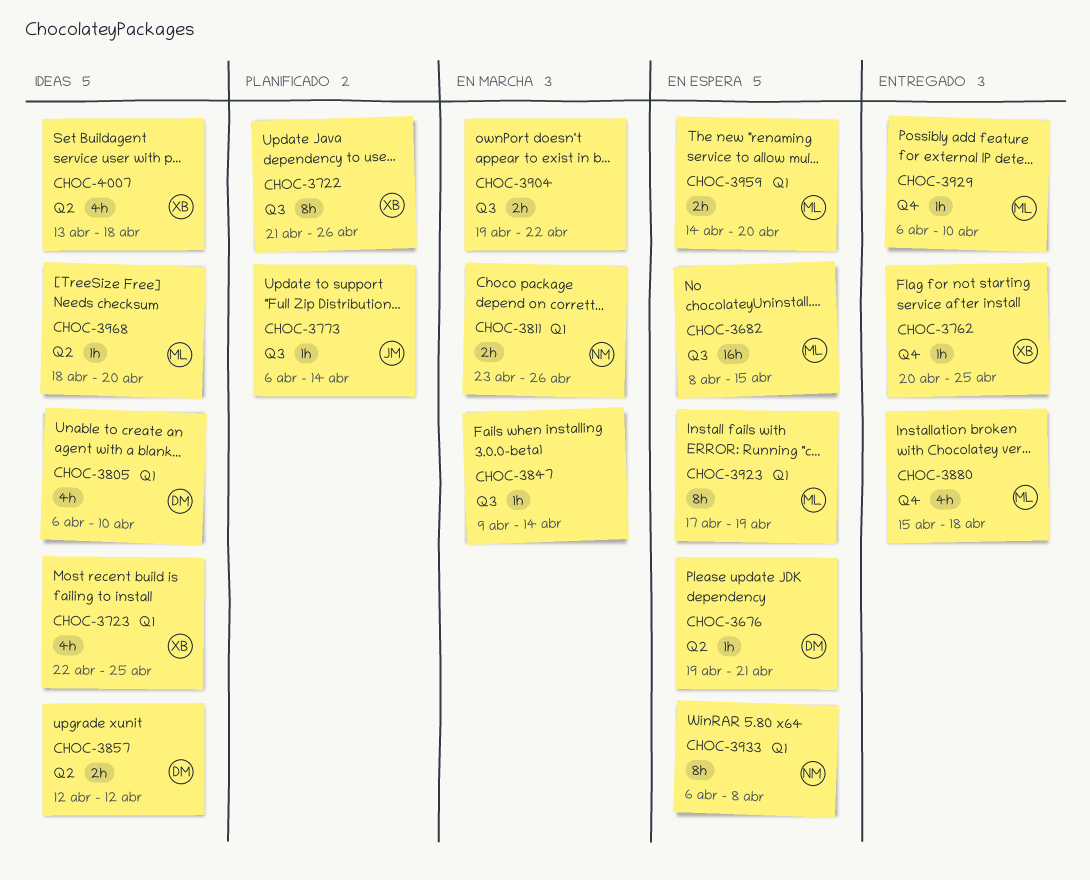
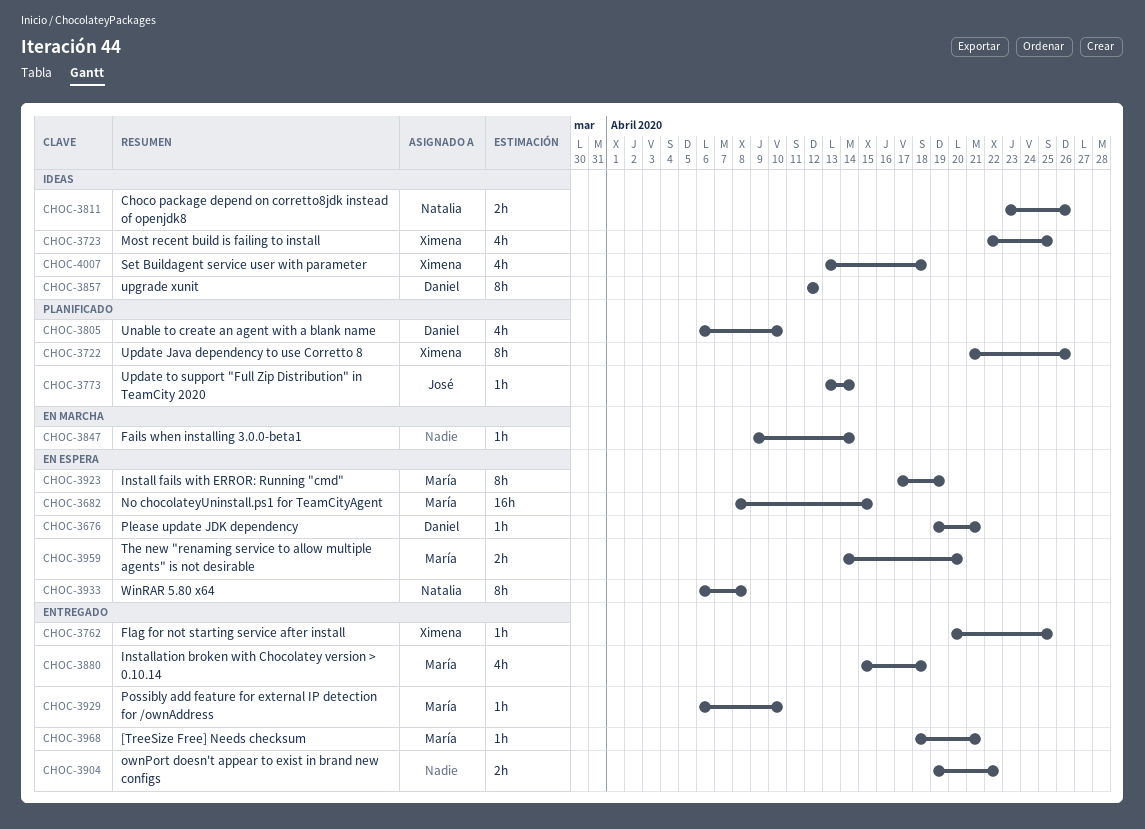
CHOC-3773, start: Apr 6 -> Apr 13
CHOC-3805, status: Ideas -> Planificado
CHOC-3811, status: En marcha -> Ideas
CHOC-3857, estimate: 2h -> 8h
CHOC-3904, status: En marcha -> Entregado
CHOC-3968, status: Ideas -> Entregado
CHOC-3968, due: Apr 20 -> Apr 21

